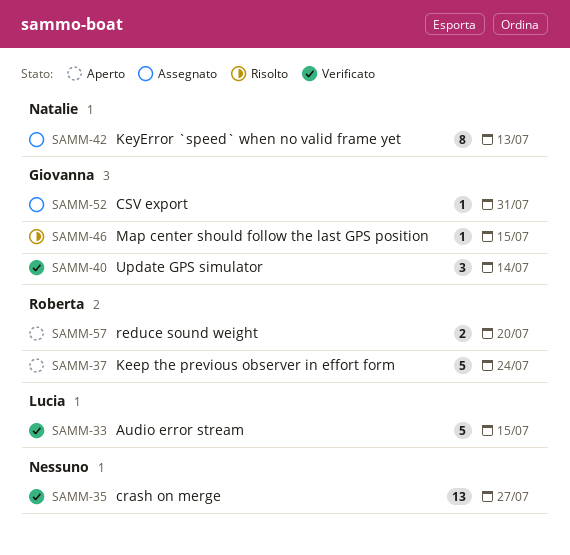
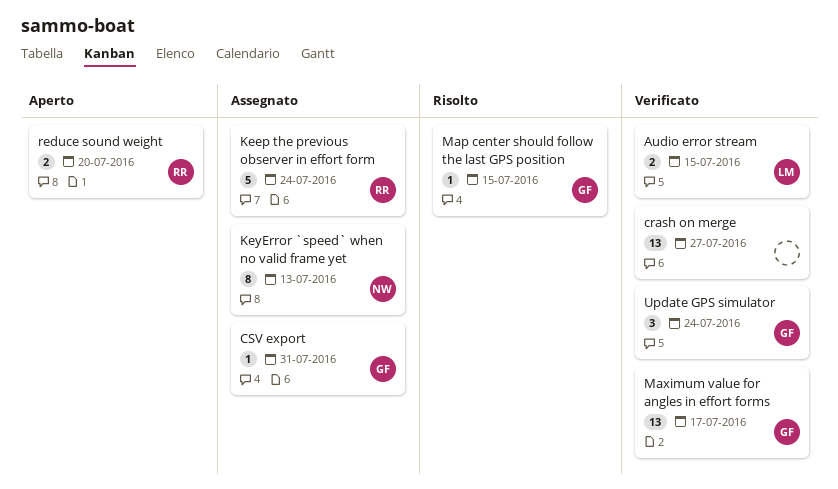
Audio error stream, estimate: 5 -> 2
Keep the previous observer in effort form, status: Aperto -> Assegnato
Maximum value for angles in effort forms: none -> present
Update GPS simulator, due: Jul 14 -> Jul 24

